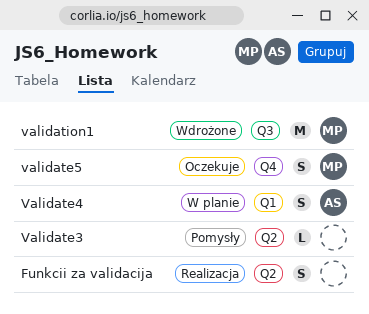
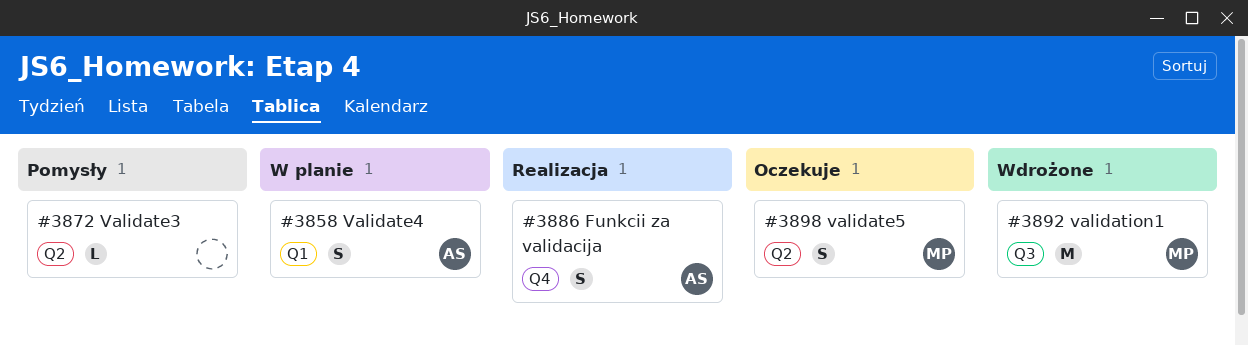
Funkcii za validacija, owner: none -> AS
Funkcii za validacija, label: Q2 -> Q4
validate5, label: Q4 -> Q2

